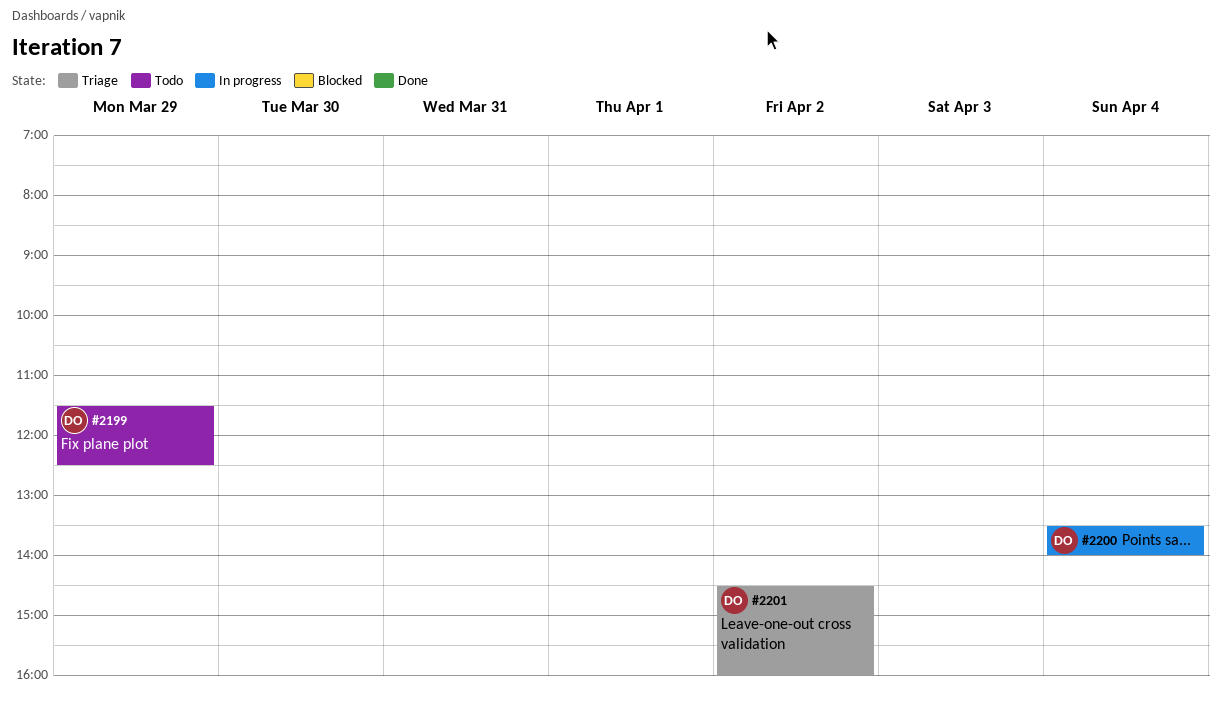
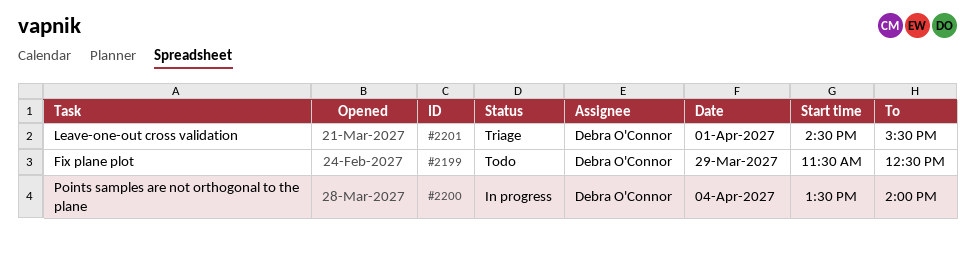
#2201, day: Apr 2 -> Apr 1
#2201, ends: 16:00 -> 15:30

